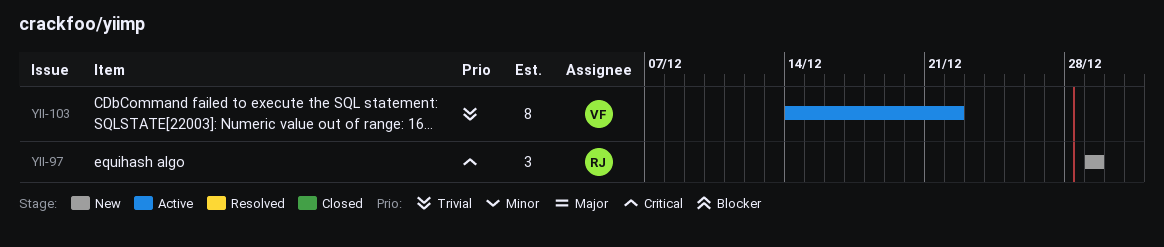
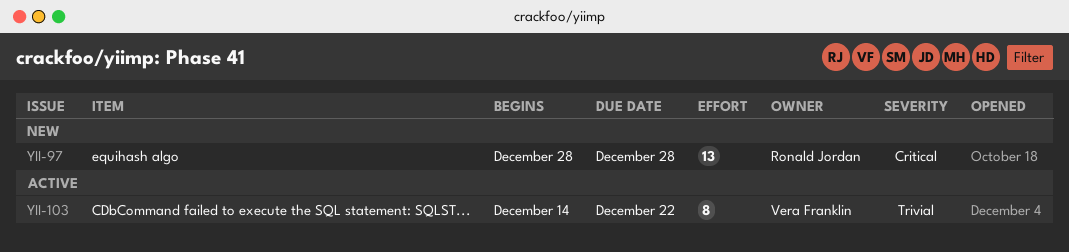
YII-97, estimate: 3 -> 13
YII-97, start: Dec 29 -> Dec 28
YII-97, due: Dec 29 -> Dec 28

